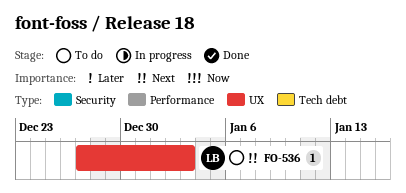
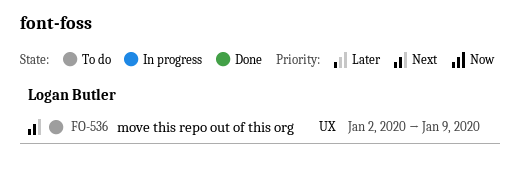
FO-536, start: Dec 27 -> Jan 2
FO-536, due: Jan 3 -> Jan 9

